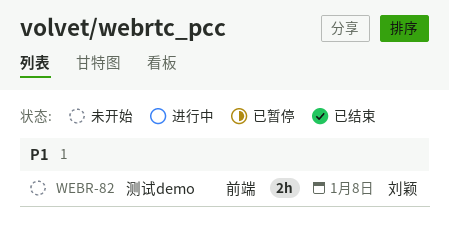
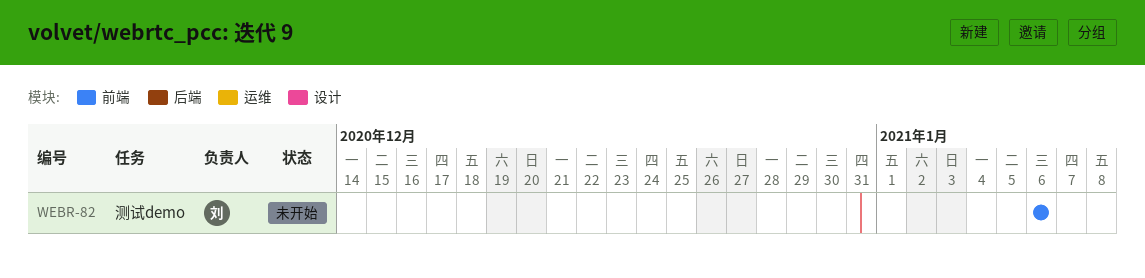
WEBR-82, due: Jan 8 -> Jan 6

